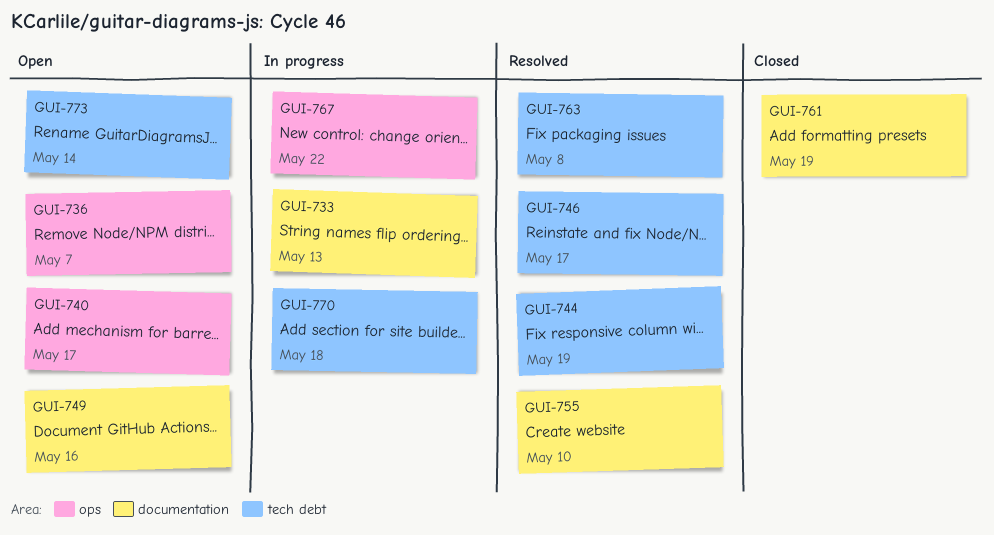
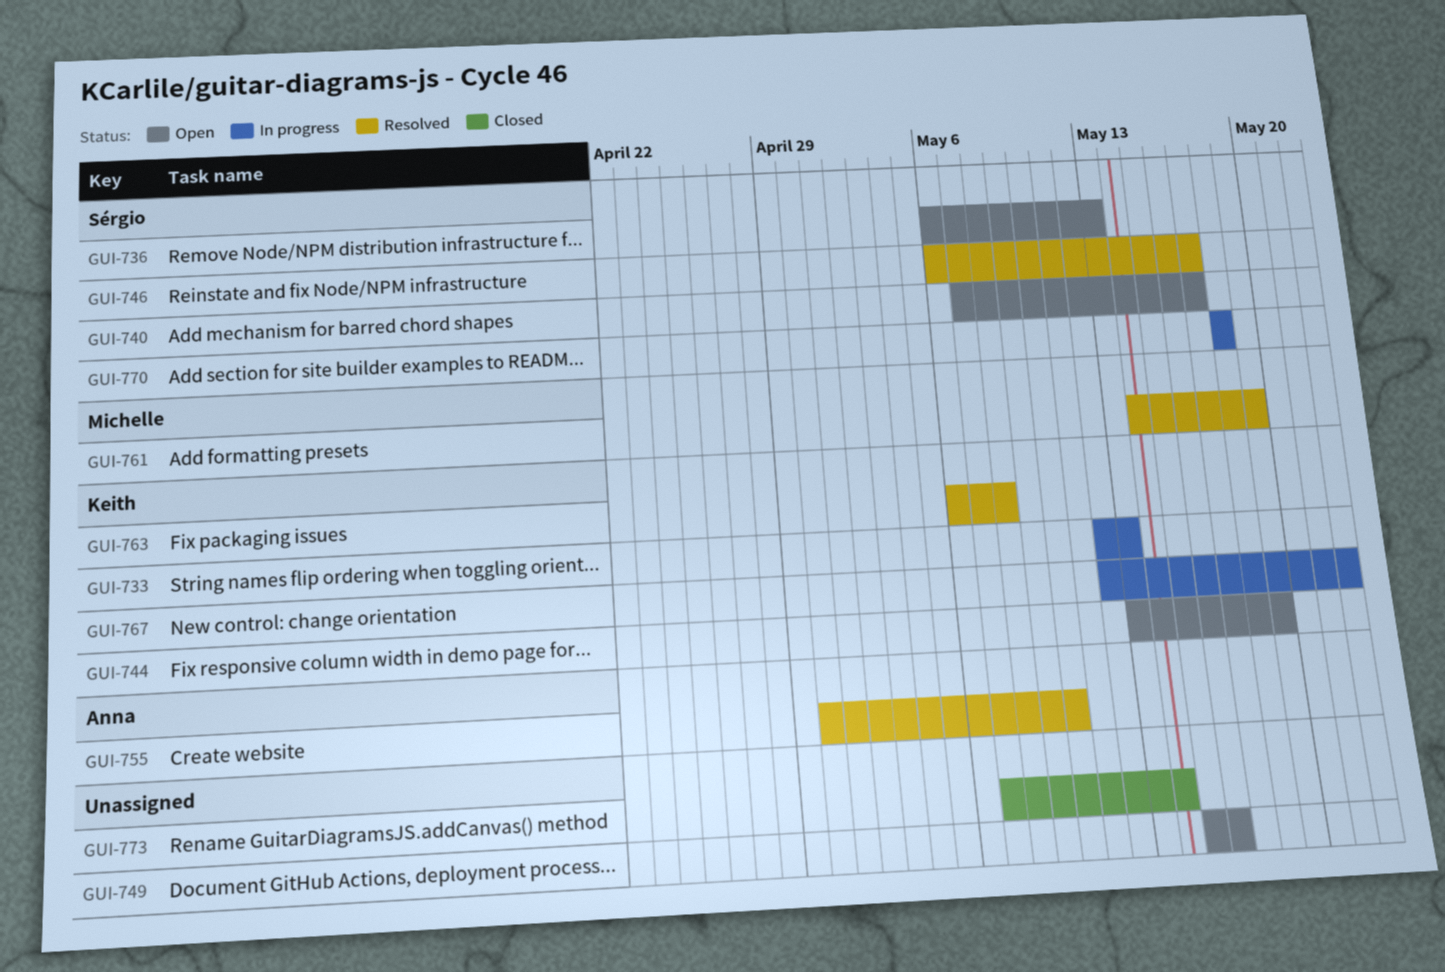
GUI-736, due: May 7 -> May 13
GUI-744, status: Resolved -> Open
GUI-761, status: Closed -> Resolved
GUI-773, status: Open -> Closed

